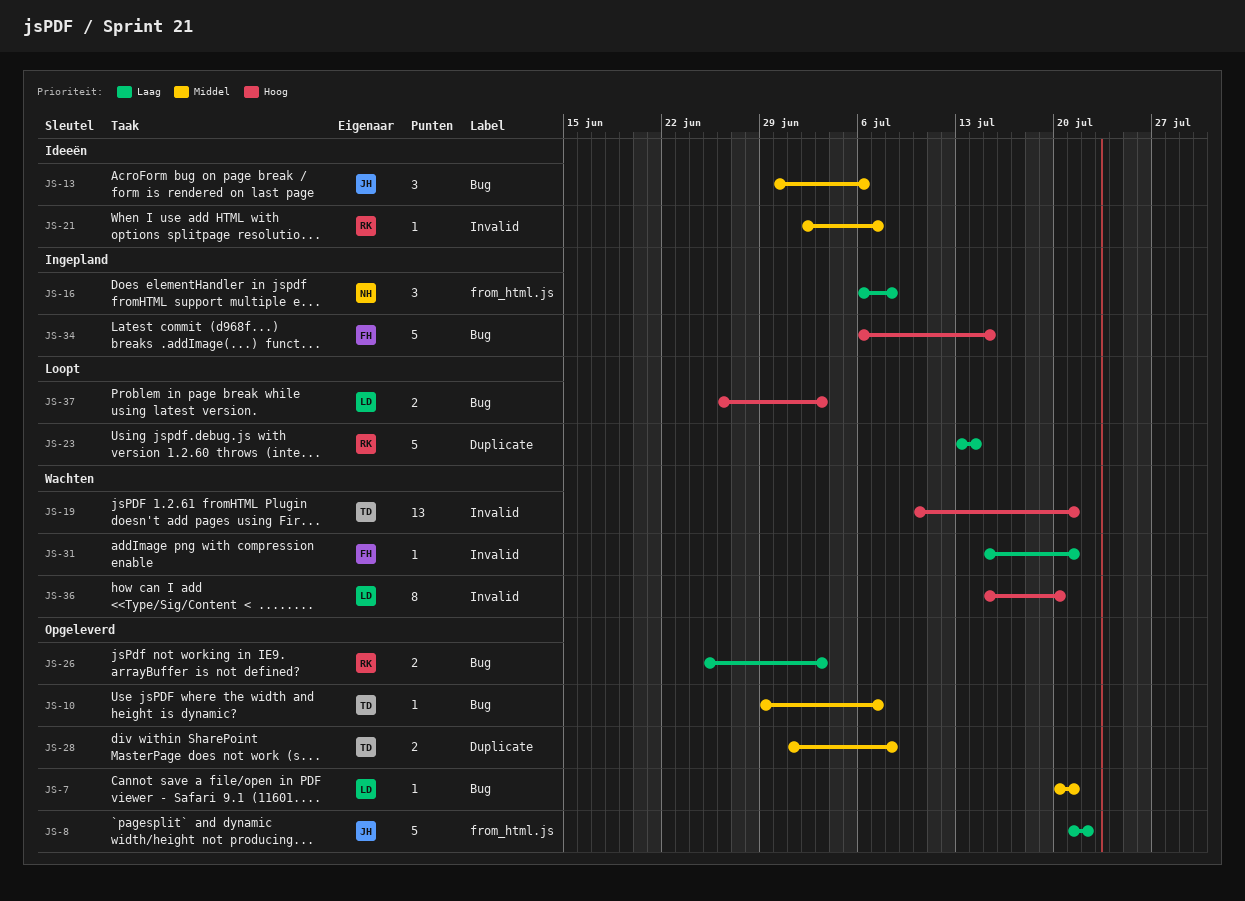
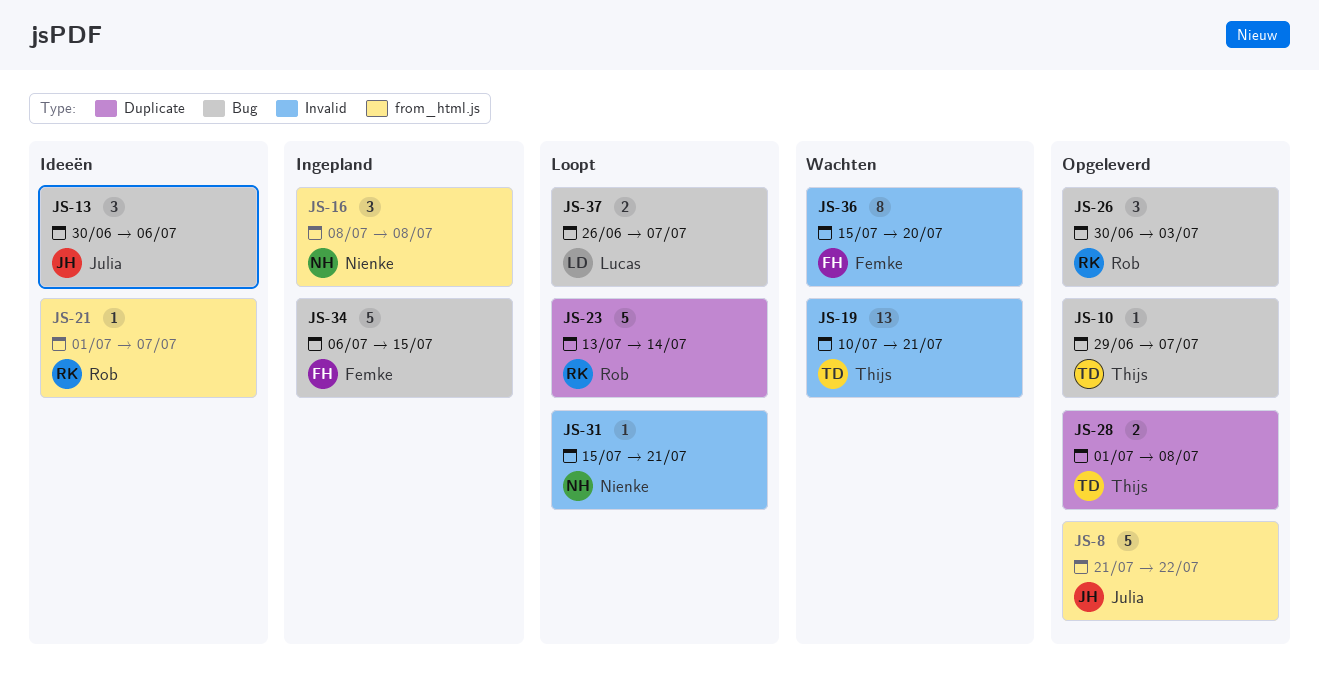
JS-7: present -> none
JS-16, start: Jul 6 -> Jul 8
JS-21, label: Invalid -> from_html.js
JS-21, start: Jul 2 -> Jul 1
JS-26, estimate: 2 -> 3
JS-26, start: Jun 25 -> Jun 30
JS-31, status: Wachten -> Loopt
JS-31, owner: Femke -> Nienke
JS-36, owner: Lucas -> Femke
JS-37, due: Jul 3 -> Jul 7

